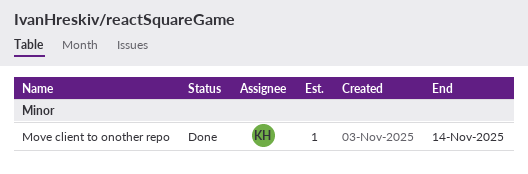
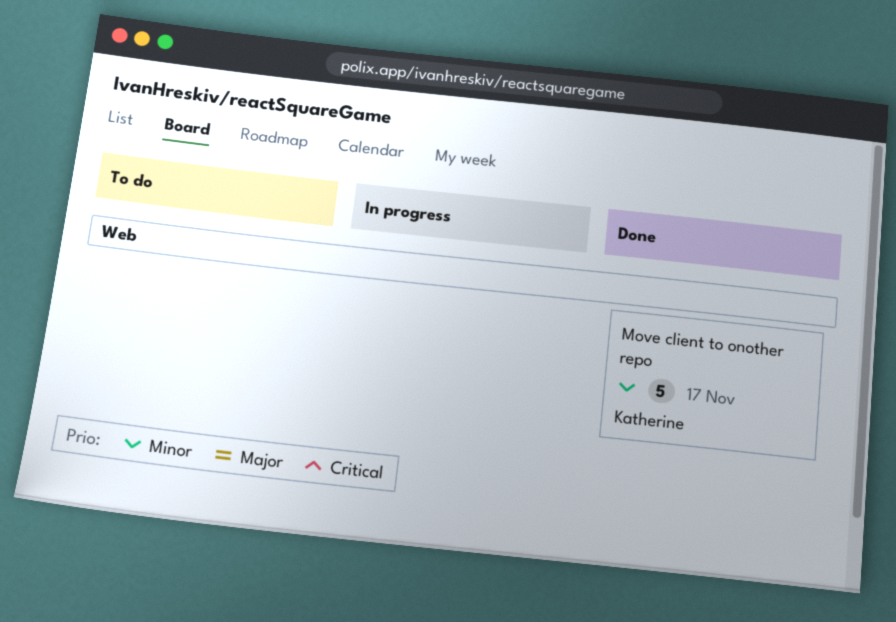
Move client to onother repo, estimate: 1 -> 5
Move client to onother repo, due: Nov 14 -> Nov 17

